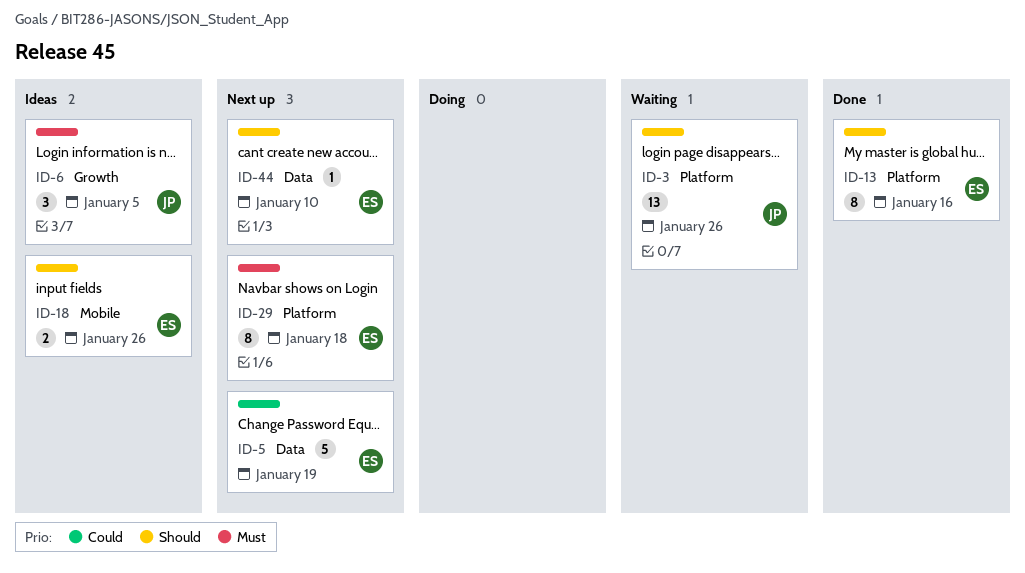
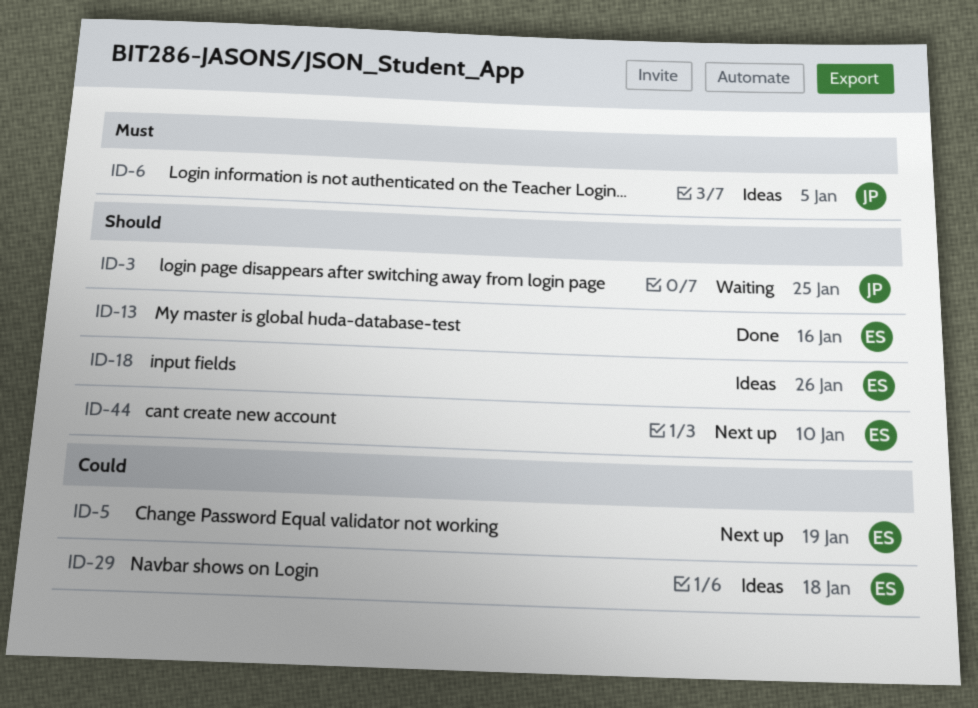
ID-3, due: Jan 26 -> Jan 25
ID-29, status: Next up -> Ideas
ID-29, priority: Must -> Could

